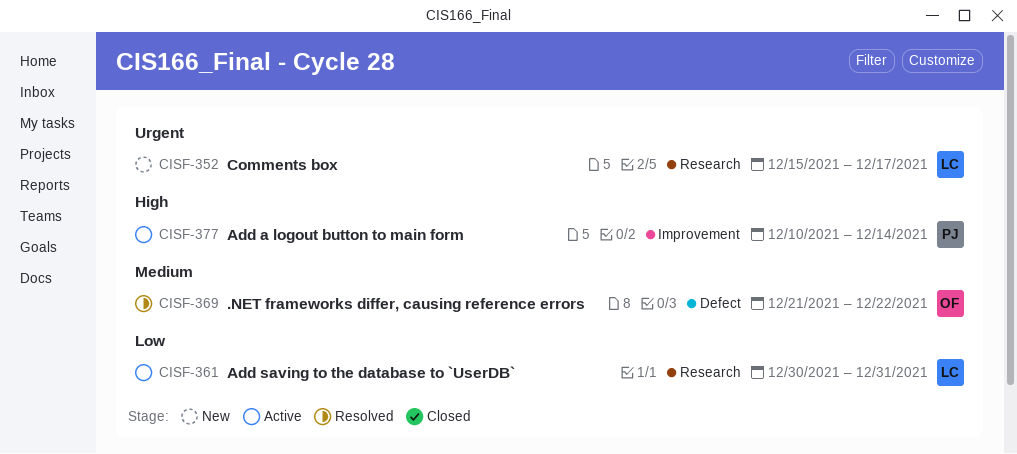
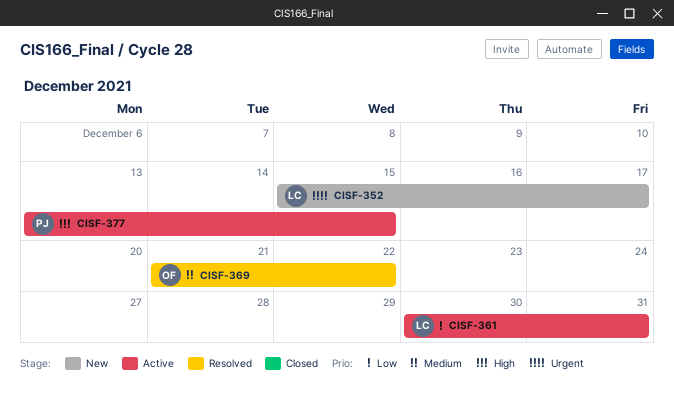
CISF-377, start: Dec 10 -> Dec 13
CISF-377, due: Dec 14 -> Dec 15

